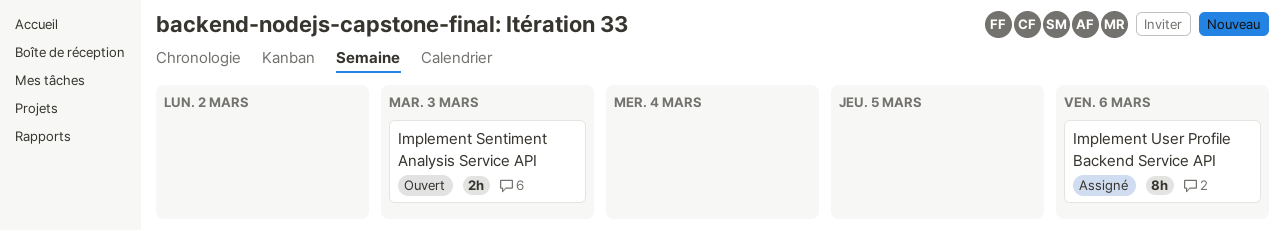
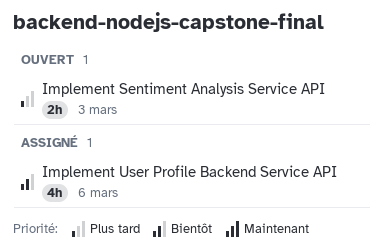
Implement User Profile Backend Service API, estimate: 8h -> 4h

